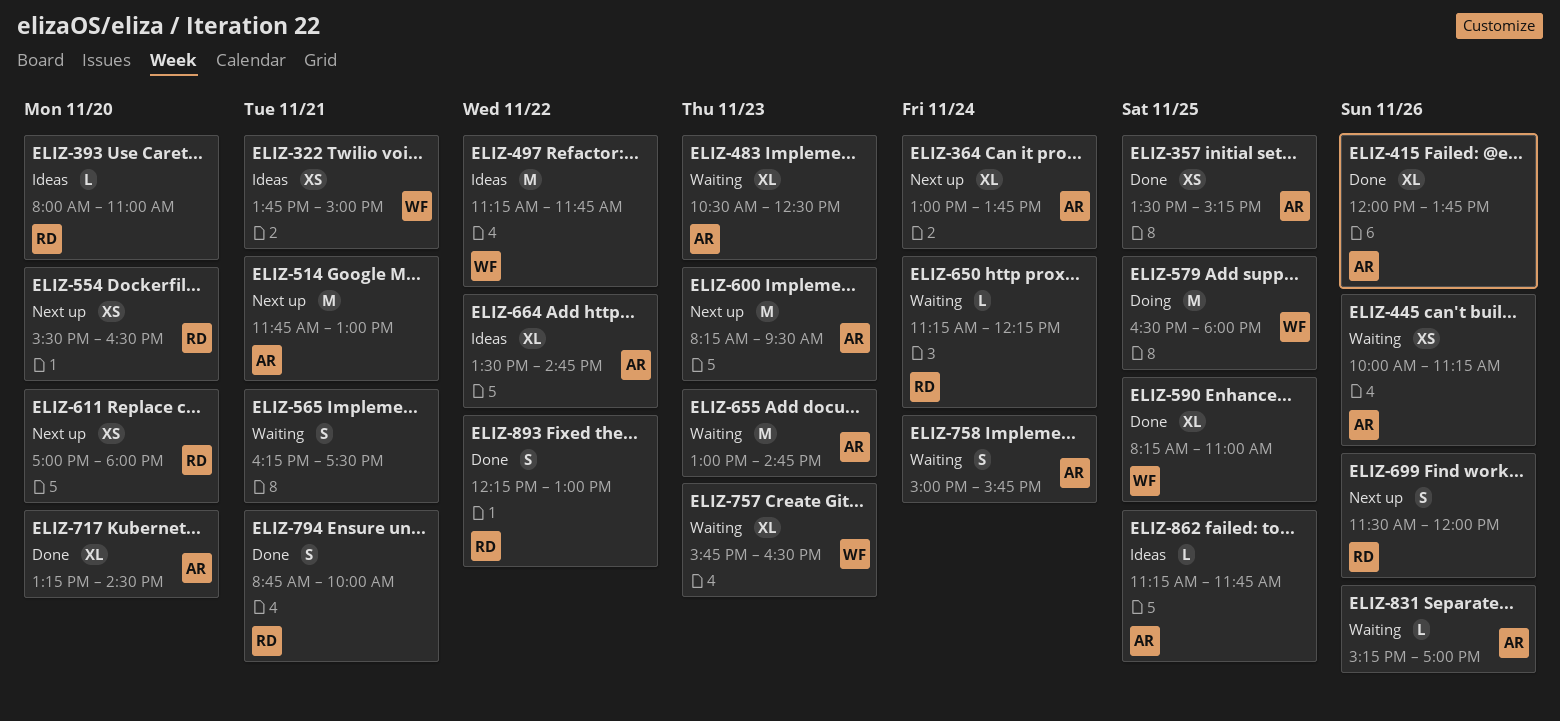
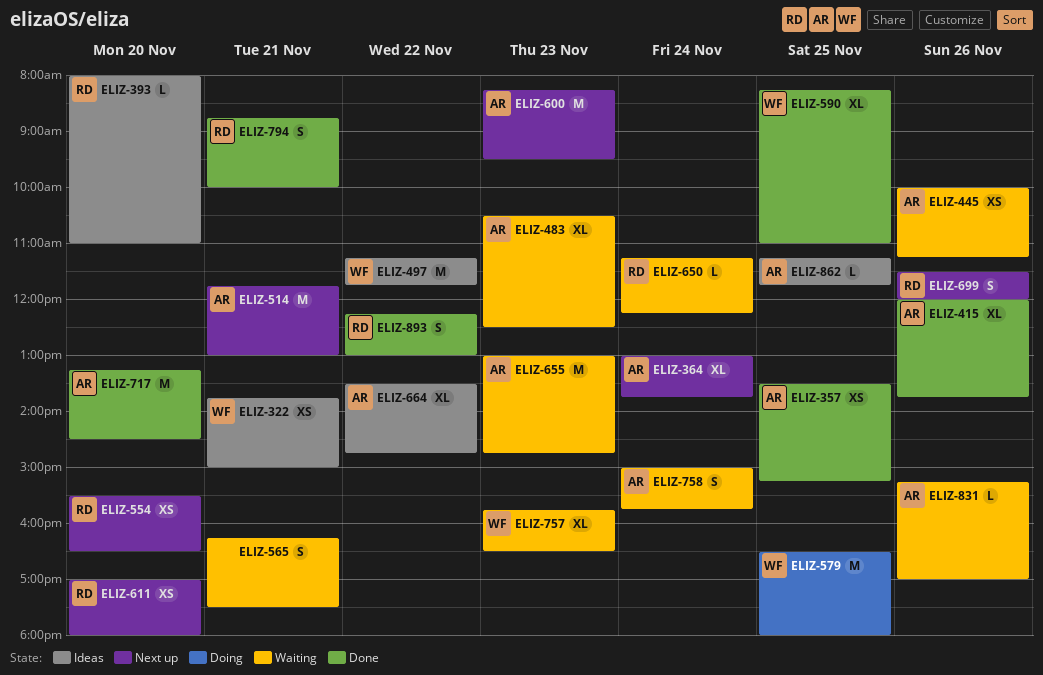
ELIZ-717, estimate: XL -> M

